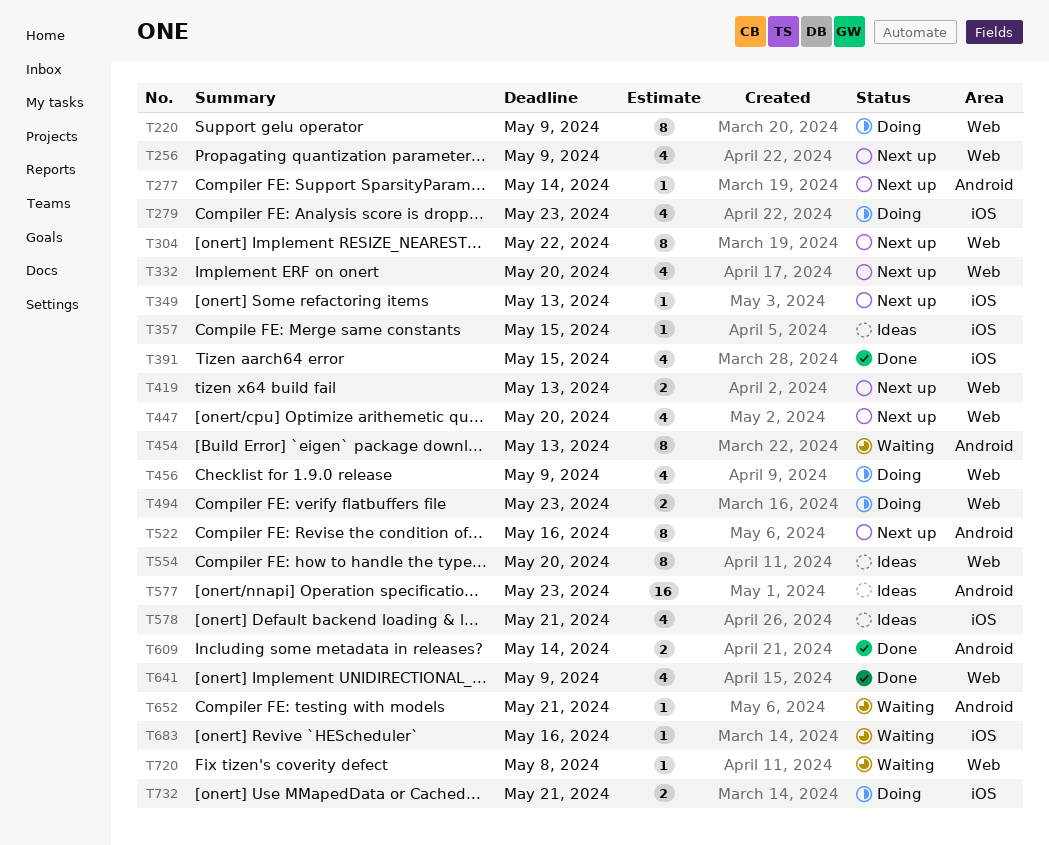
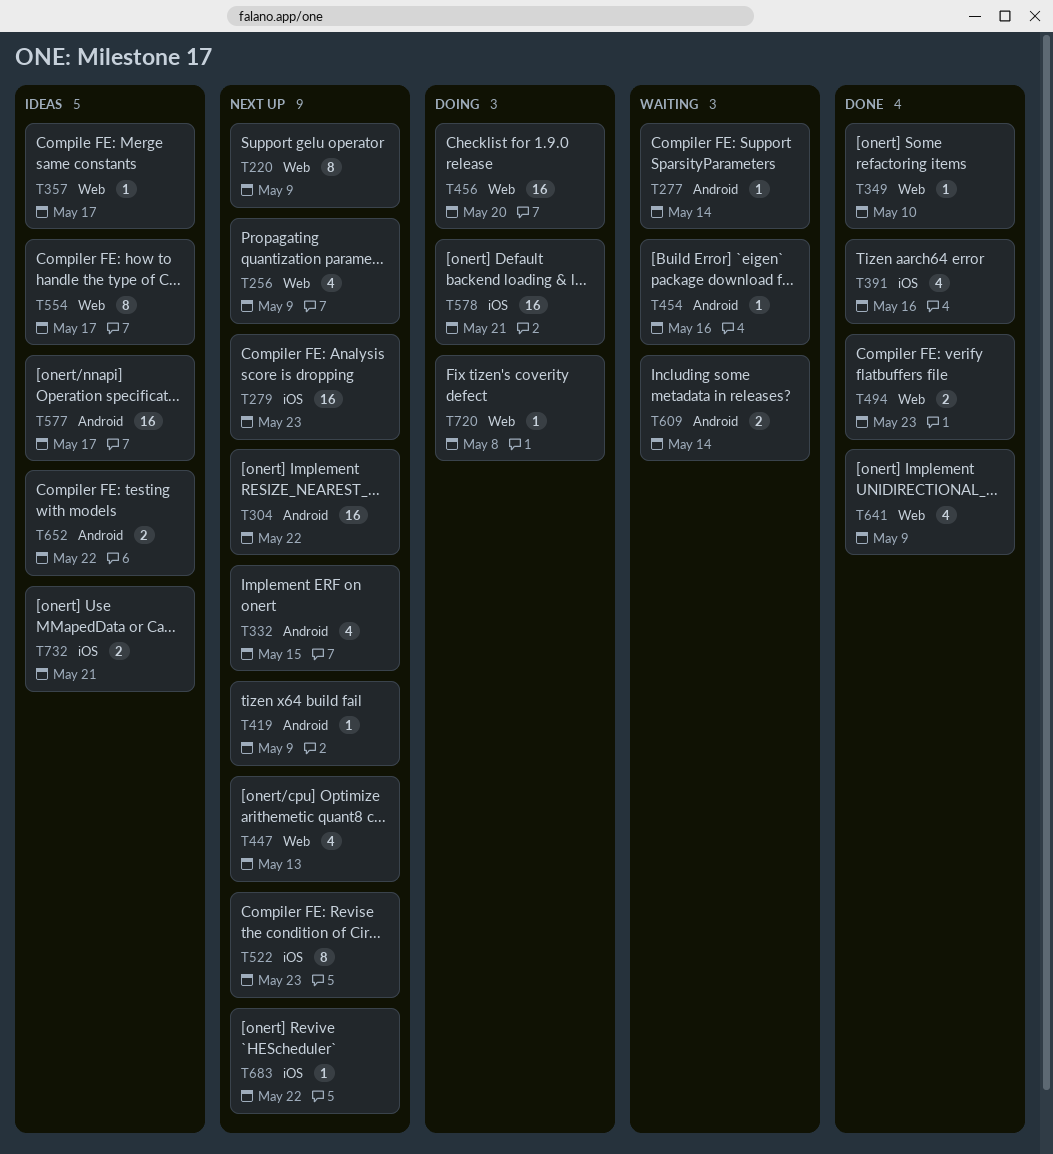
T220, status: Doing -> Next up
T277, status: Next up -> Waiting
T279, status: Doing -> Next up
T279, estimate: 4 -> 16
T304, label: Web -> Android
T304, estimate: 8 -> 16
T332, label: Web -> Android
T332, due: May 20 -> May 15
T349, status: Next up -> Done
T349, label: iOS -> Web
T349, due: May 13 -> May 10
T357, label: iOS -> Web
T357, due: May 15 -> May 17
T391, due: May 15 -> May 16
T419, label: Web -> Android
T419, estimate: 2 -> 1
T419, due: May 13 -> May 9
T447, due: May 20 -> May 13
T454, estimate: 8 -> 1
T454, due: May 13 -> May 16
T456, estimate: 4 -> 16
T456, due: May 9 -> May 20
T494, status: Doing -> Done
T522, label: Android -> iOS
T522, due: May 16 -> May 23
T554, due: May 20 -> May 17
T577, due: May 23 -> May 17
T578, status: Ideas -> Doing
T578, estimate: 4 -> 16
T609, status: Done -> Waiting
T652, status: Waiting -> Ideas
T652, estimate: 1 -> 2
T652, due: May 21 -> May 22
T683, status: Waiting -> Next up
T683, due: May 16 -> May 22
T720, status: Waiting -> Doing
T732, status: Doing -> Ideas

